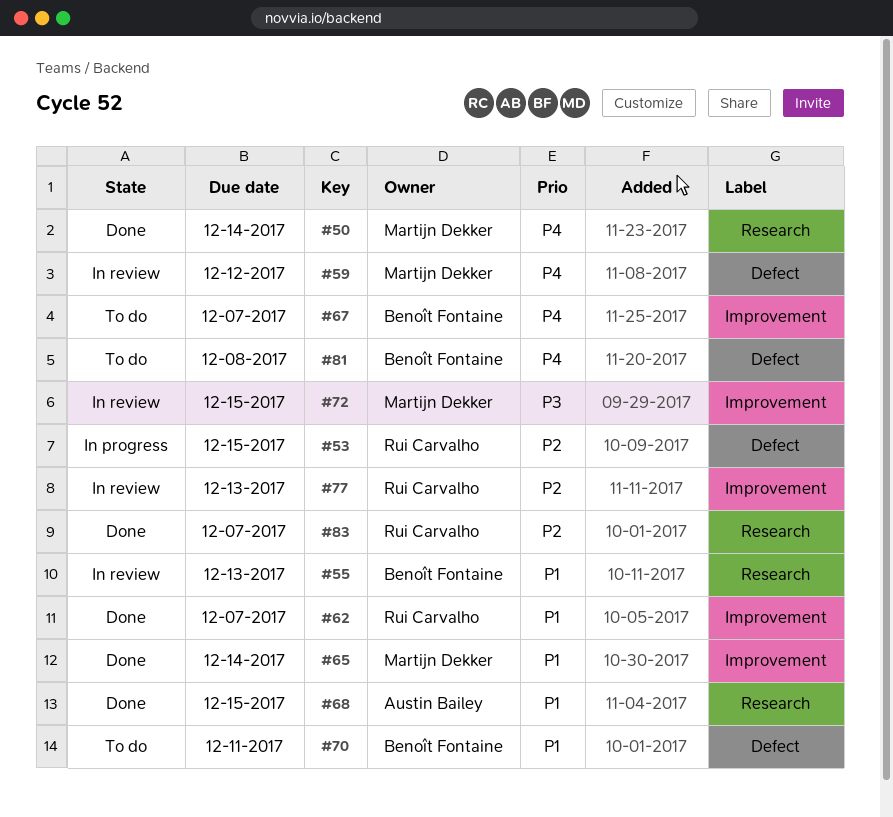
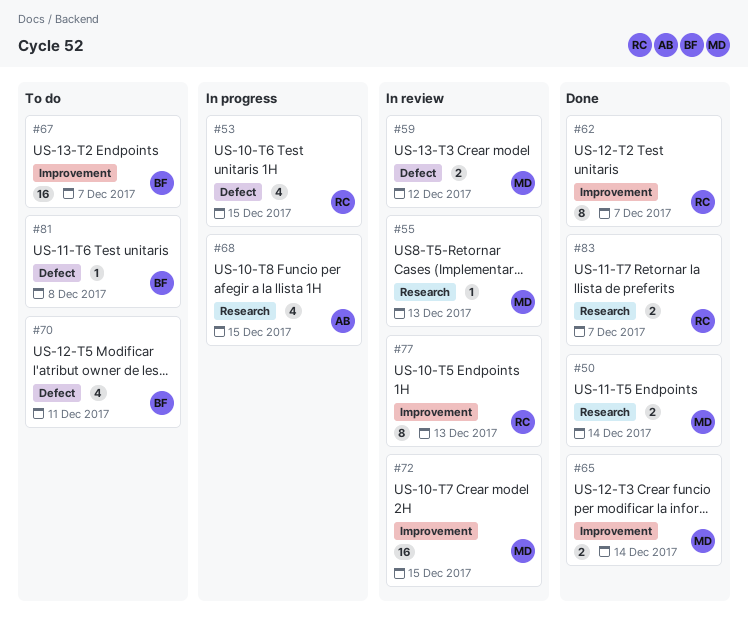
#55, owner: Benoît Fontaine -> Martijn Dekker
#68, status: Done -> In progress

